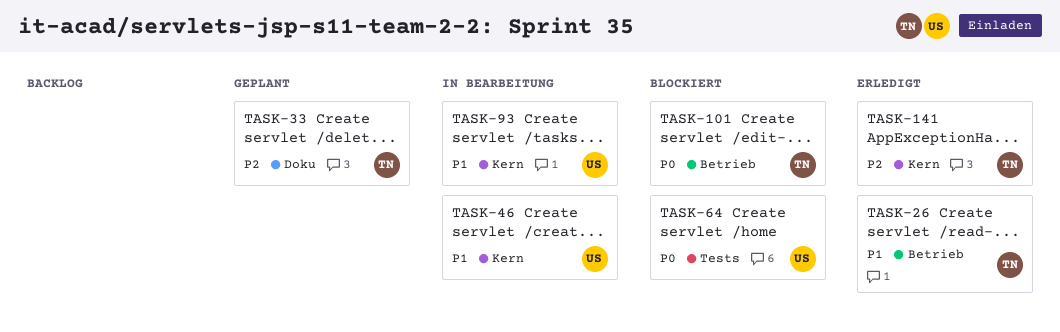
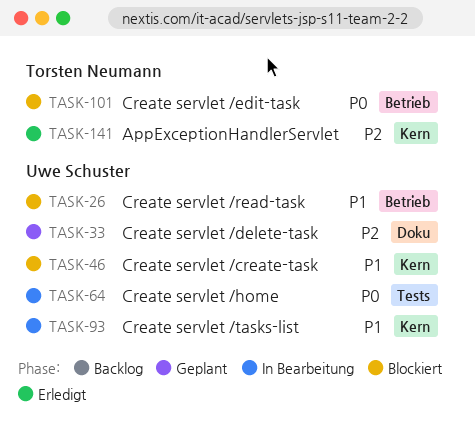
TASK-26, status: Erledigt -> Blockiert
TASK-26, owner: Torsten Neumann -> Uwe Schuster
TASK-33, owner: Torsten Neumann -> Uwe Schuster
TASK-46, status: In Bearbeitung -> Blockiert
TASK-64, status: Blockiert -> In Bearbeitung

